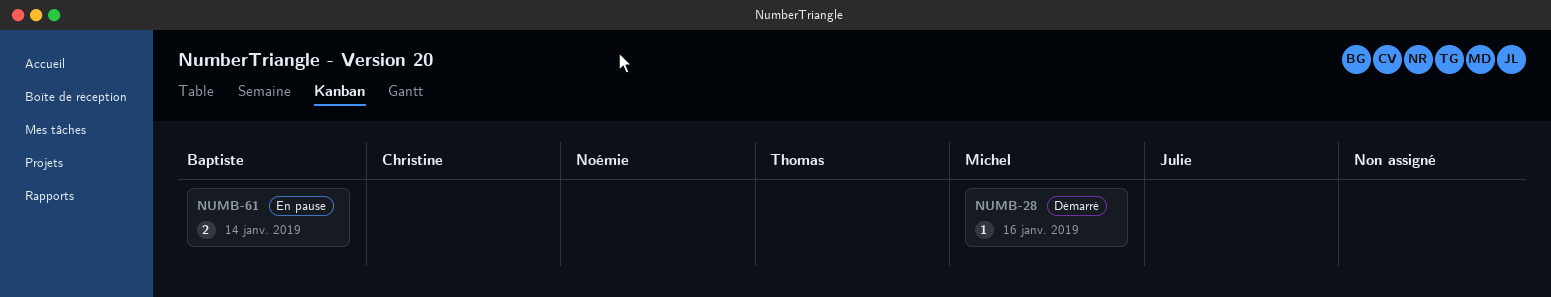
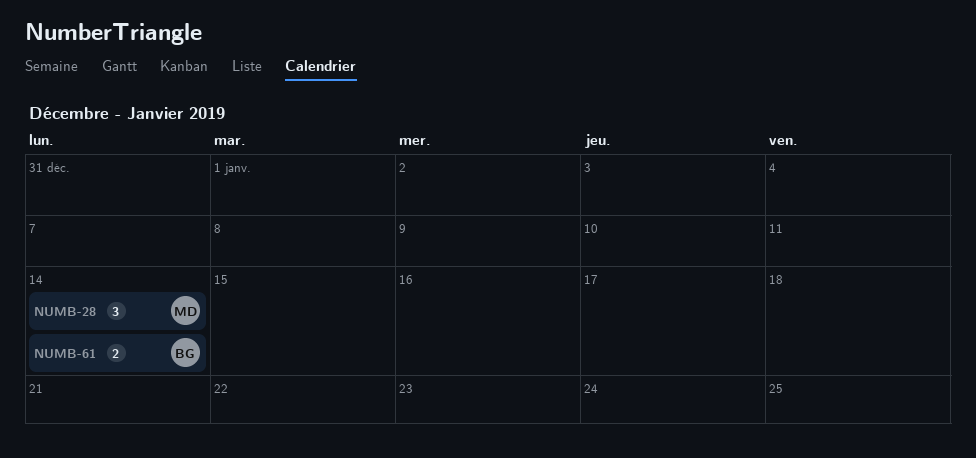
NUMB-28, estimate: 1 -> 3
NUMB-28, due: Jan 16 -> Jan 14

